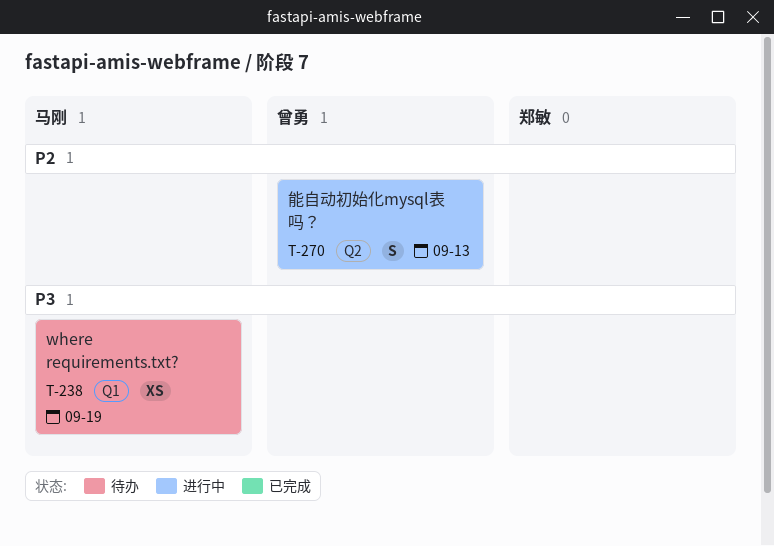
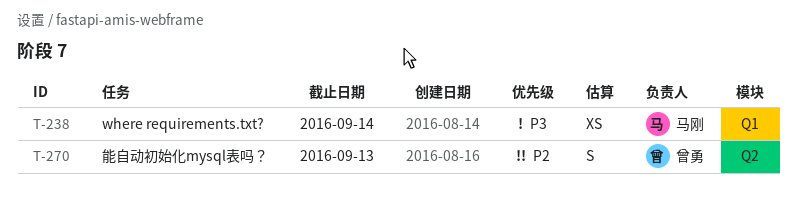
T-238, due: Sep 19 -> Sep 14

